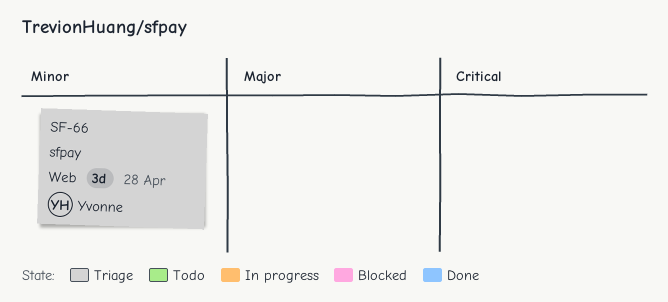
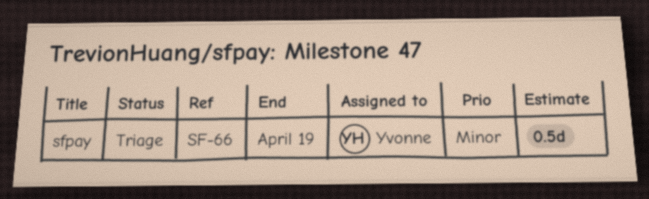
SF-66, estimate: 3d -> 0.5d
SF-66, due: Apr 28 -> Apr 19

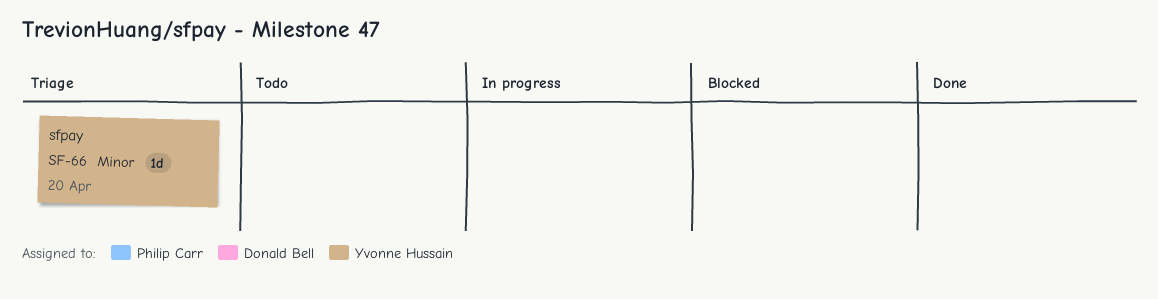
SF-66, estimate: 0.5d -> 1d
SF-66, due: Apr 19 -> Apr 20

